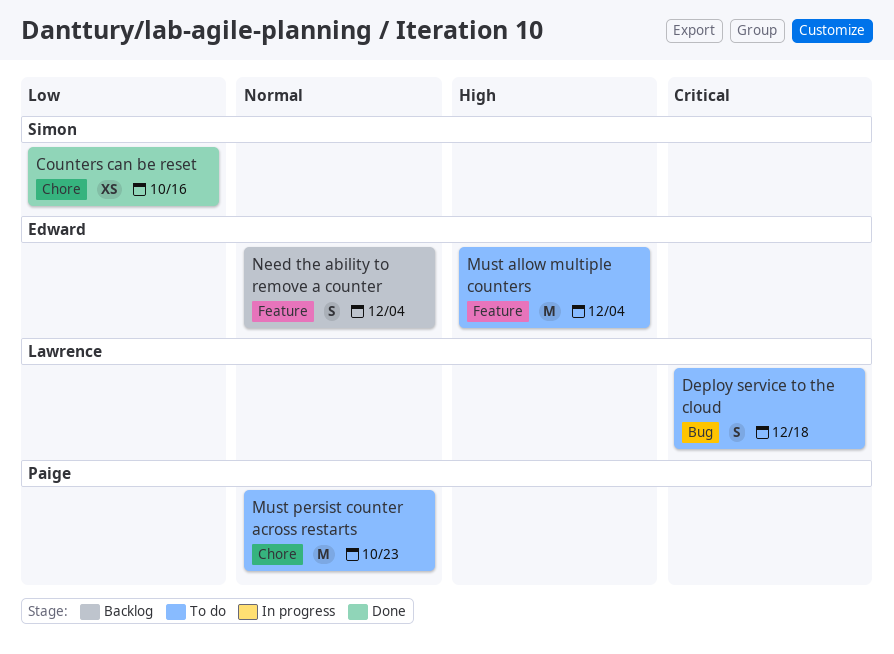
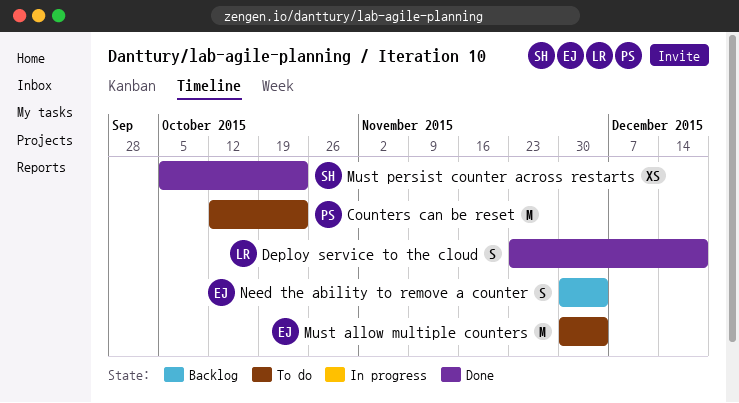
Counters can be reset, status: Done -> To do
Counters can be reset, owner: Simon -> Paige
Counters can be reset, estimate: XS -> M
Counters can be reset, due: Oct 16 -> Oct 23
Deploy service to the cloud, status: To do -> Done
Must persist counter across restarts, status: To do -> Done
Must persist counter across restarts, owner: Paige -> Simon
Must persist counter across restarts, estimate: M -> XS

